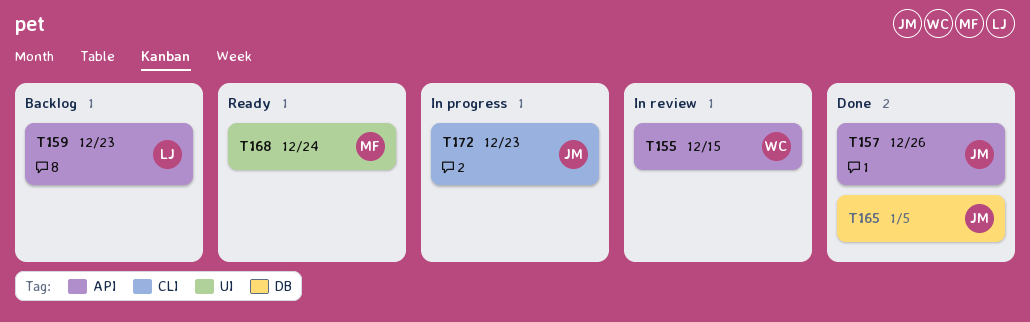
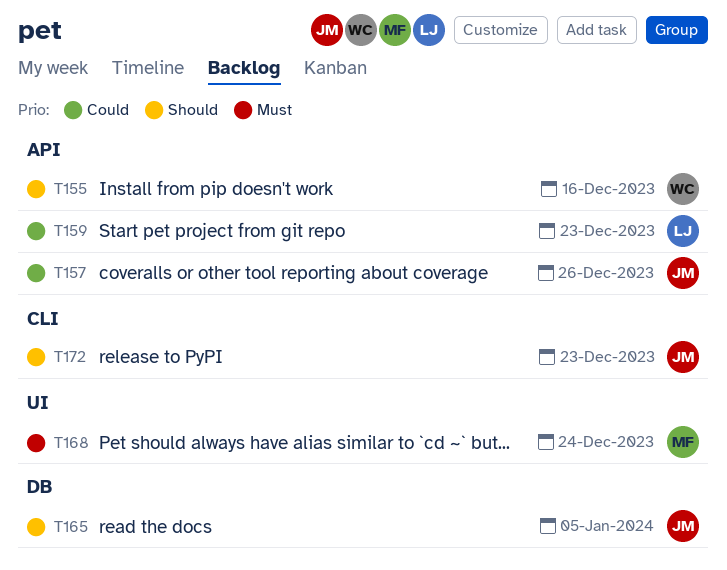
T155, due: Dec 15 -> Dec 16

